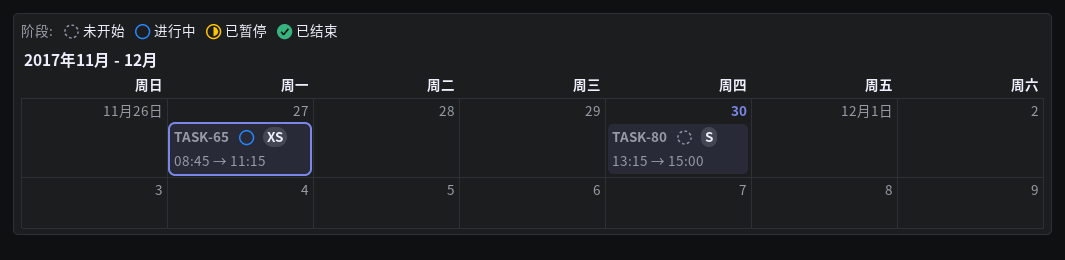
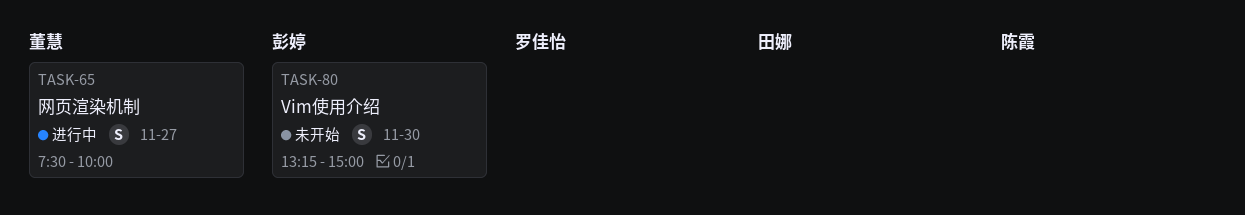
TASK-65, estimate: XS -> S
TASK-65, begins: 08:45 -> 07:30
TASK-65, ends: 11:15 -> 10:00

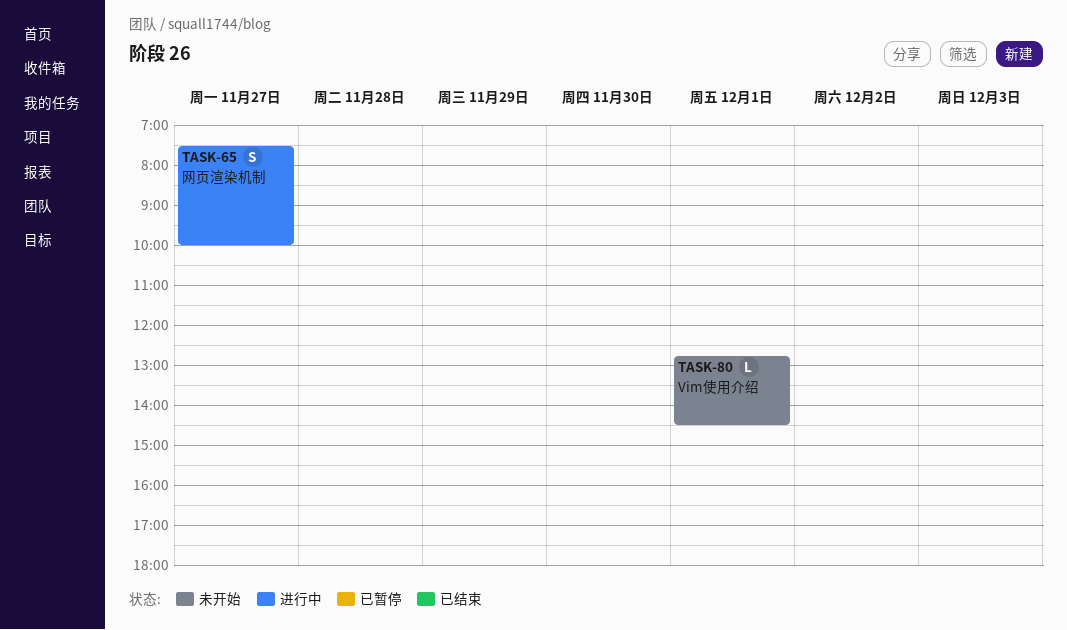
TASK-80, estimate: S -> L
TASK-80, day: Nov 30 -> Dec 1
TASK-80, begins: 13:15 -> 12:45
TASK-80, ends: 15:00 -> 14:30

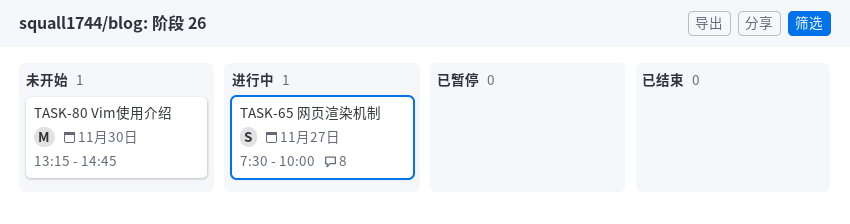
TASK-80, estimate: L -> M
TASK-80, day: Dec 1 -> Nov 30
TASK-80, begins: 12:45 -> 13:15
TASK-80, ends: 14:30 -> 14:45

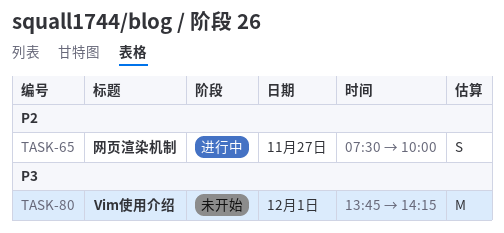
TASK-80, day: Nov 30 -> Dec 1
TASK-80, begins: 13:15 -> 13:45
TASK-80, ends: 14:45 -> 14:15

